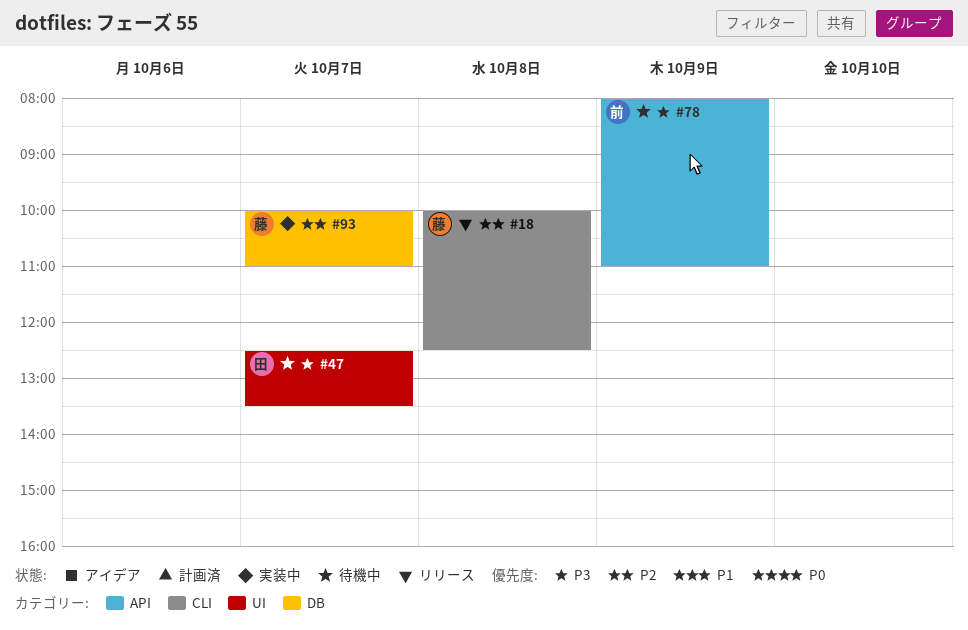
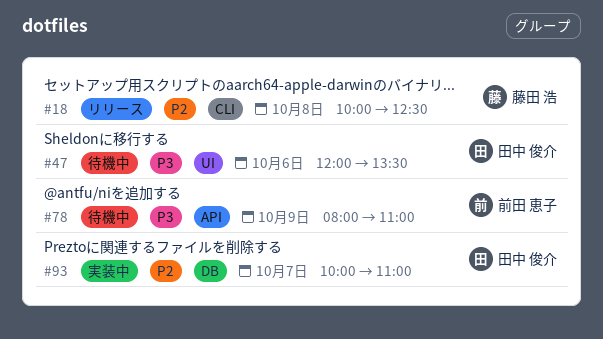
#47, day: Oct 7 -> Oct 6
#47, begins: 12:30 -> 12:00
#93, owner: 藤田 浩 -> 田中 俊介

